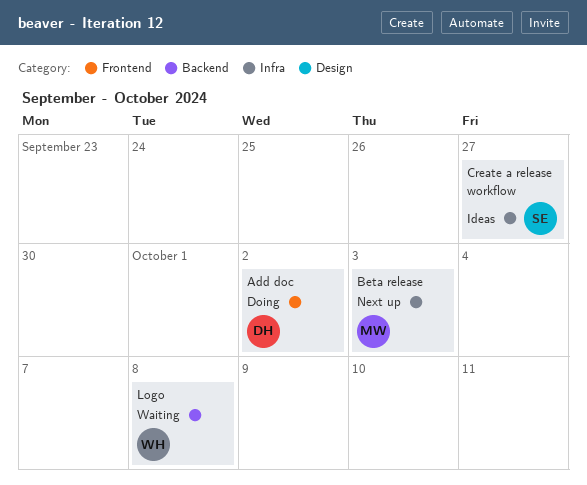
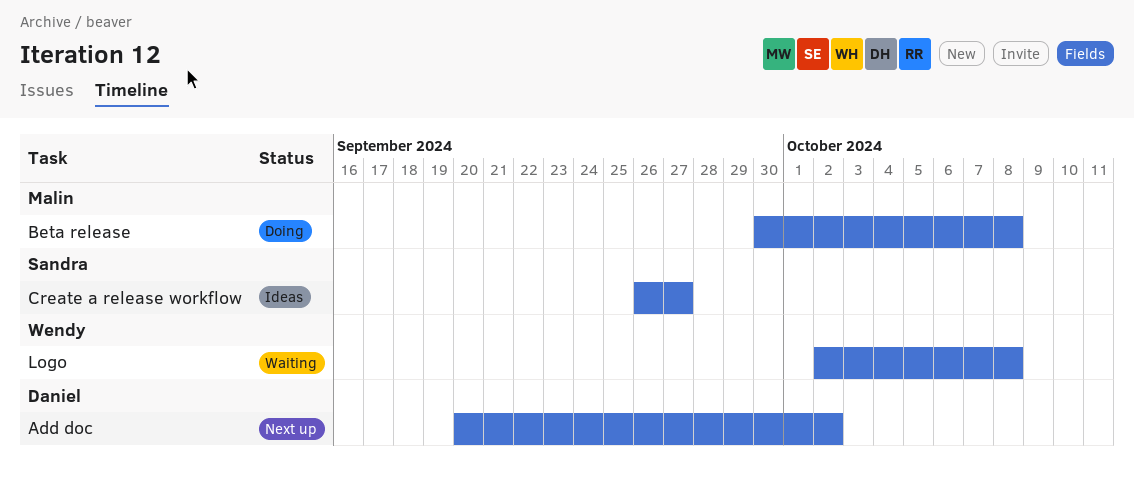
Add doc, status: Doing -> Next up
Beta release, status: Next up -> Doing
Beta release, due: Oct 3 -> Oct 8

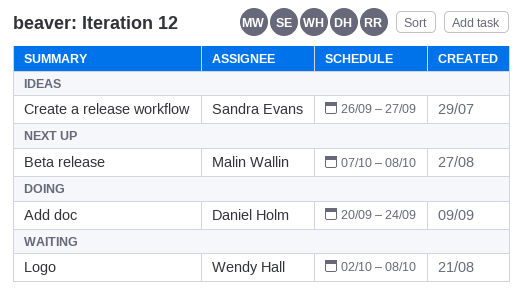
Add doc, status: Next up -> Doing
Add doc, due: Oct 2 -> Sep 24
Beta release, status: Doing -> Next up
Beta release, start: Sep 30 -> Oct 7

